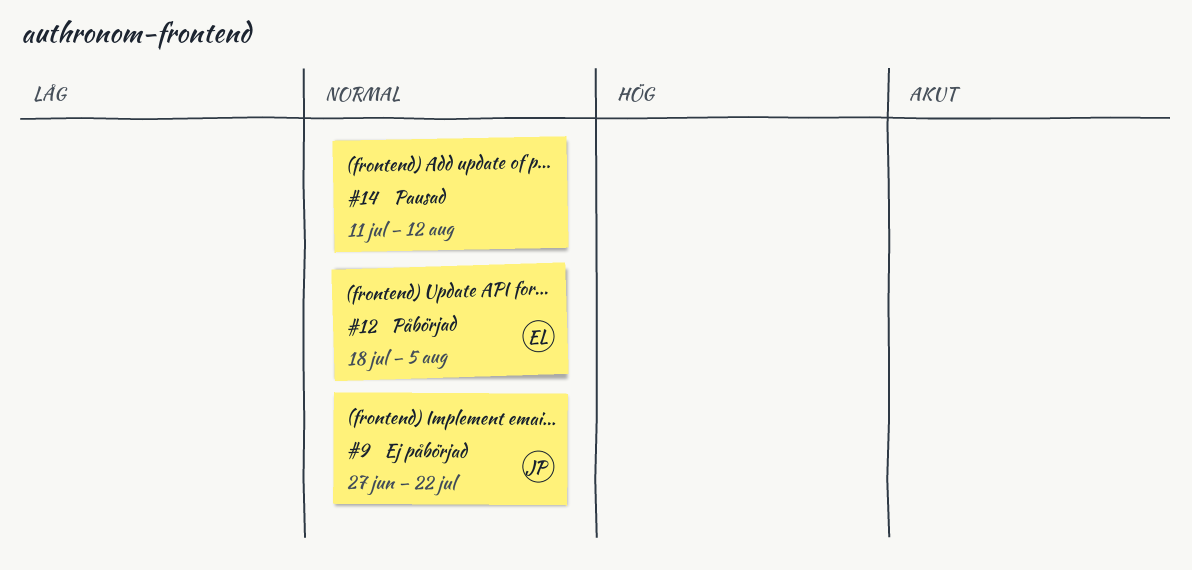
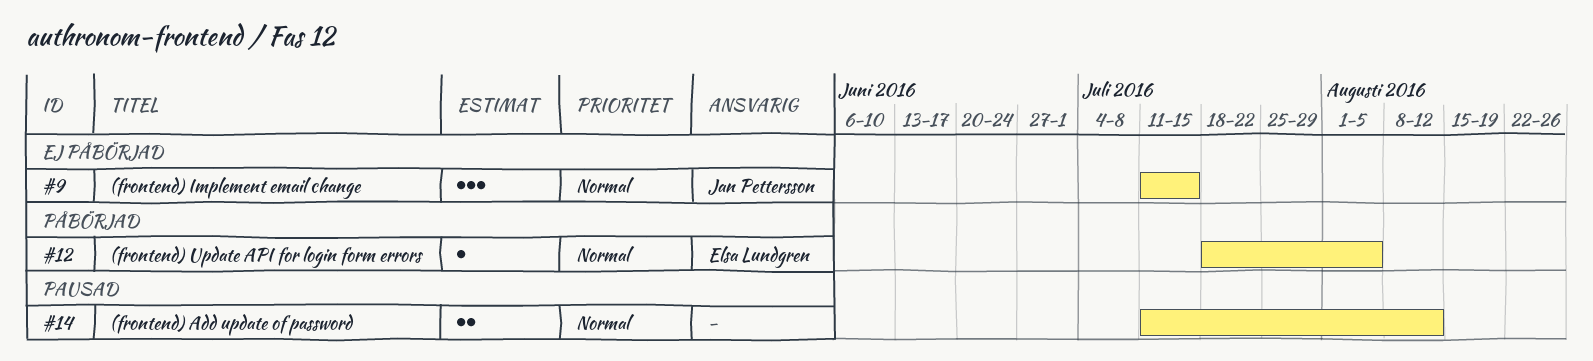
#9, start: Jun 27 -> Jul 11
#9, due: Jul 22 -> Jul 15

